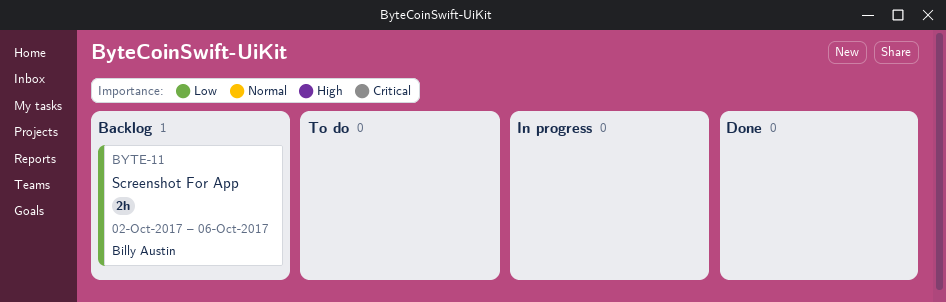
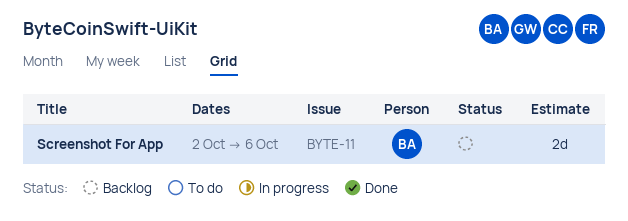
BYTE-11, estimate: 2h -> 2d

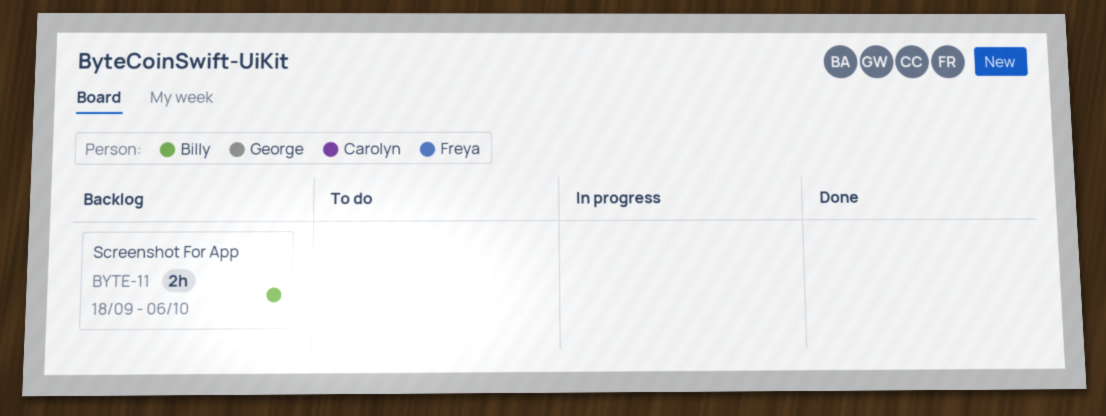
BYTE-11, estimate: 2d -> 2h
BYTE-11, start: Oct 2 -> Sep 18

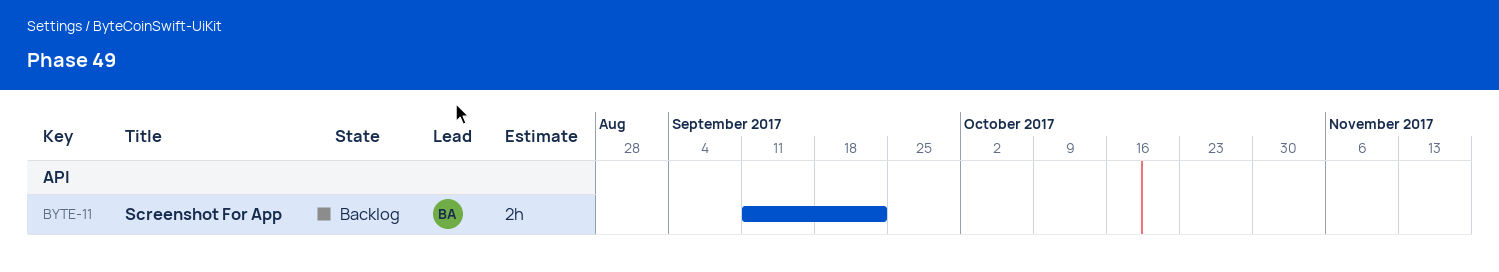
BYTE-11, start: Sep 18 -> Sep 11
BYTE-11, due: Oct 6 -> Sep 22

